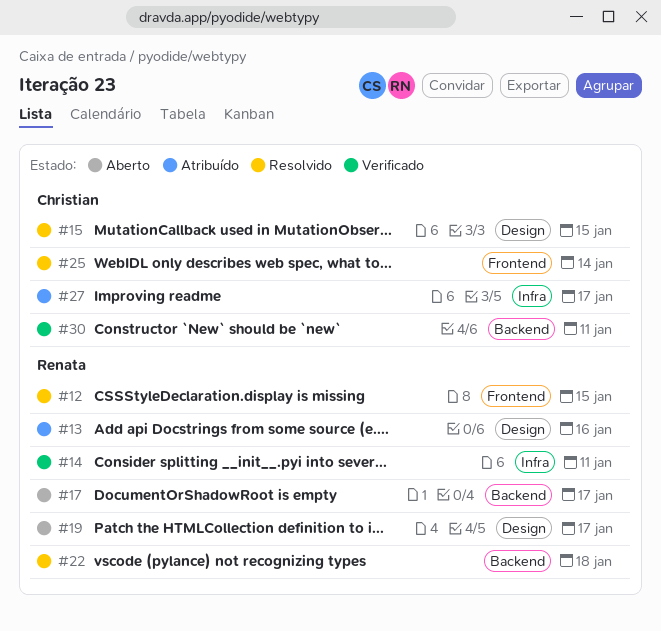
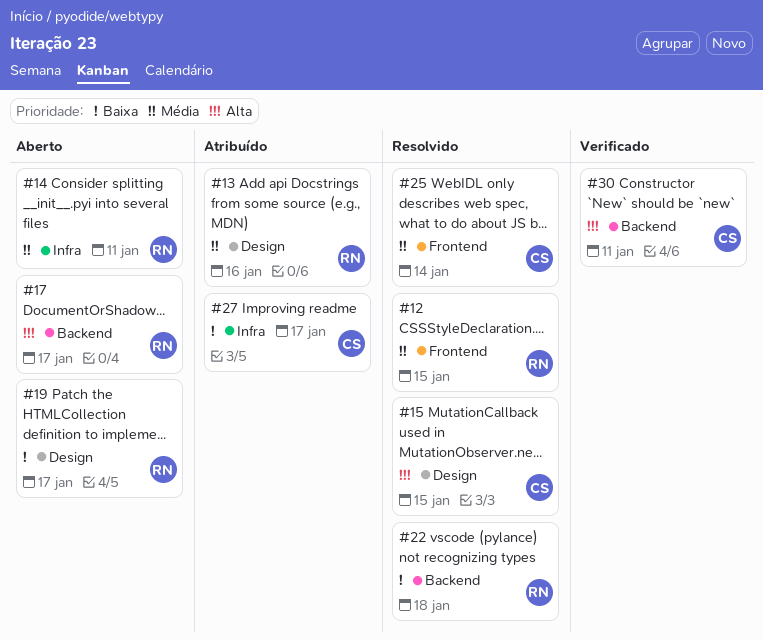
#14, status: Verificado -> Aberto

